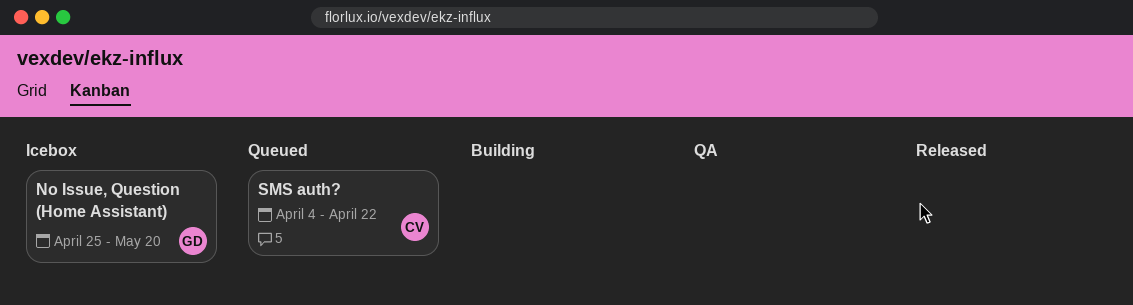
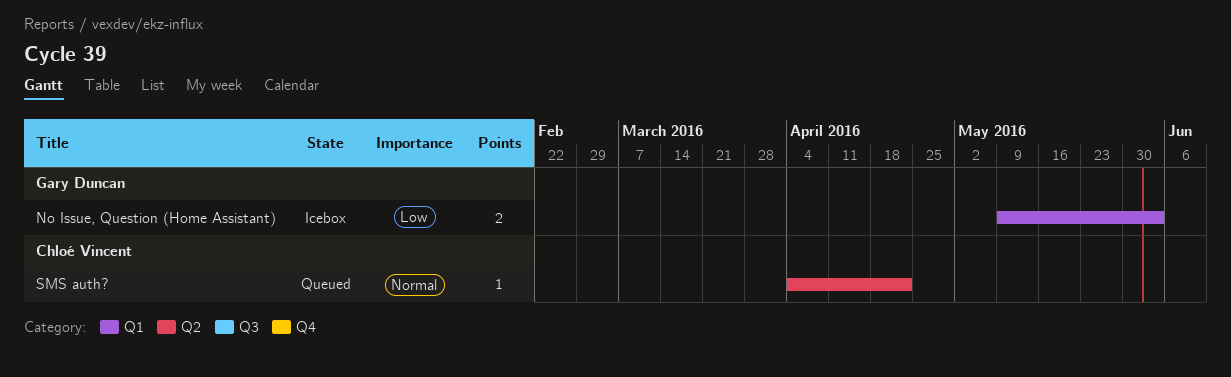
No Issue, Question (Home Assistant), start: Apr 25 -> May 9
No Issue, Question (Home Assistant), due: May 20 -> Jun 3

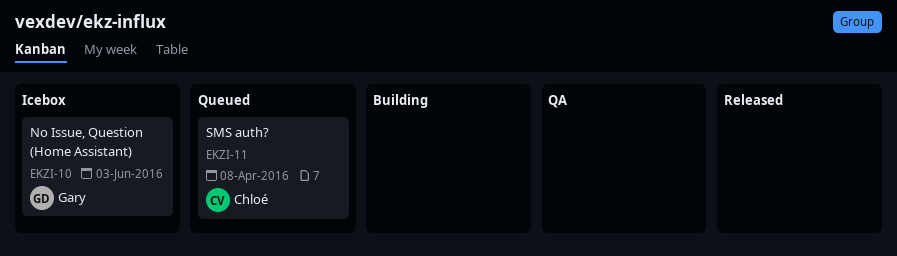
SMS auth?, due: Apr 22 -> Apr 8

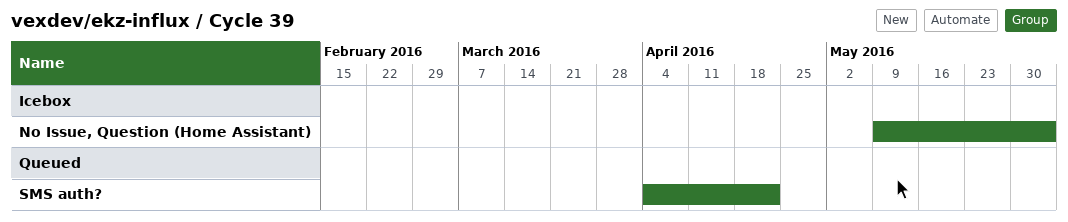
SMS auth?, due: Apr 8 -> Apr 22

